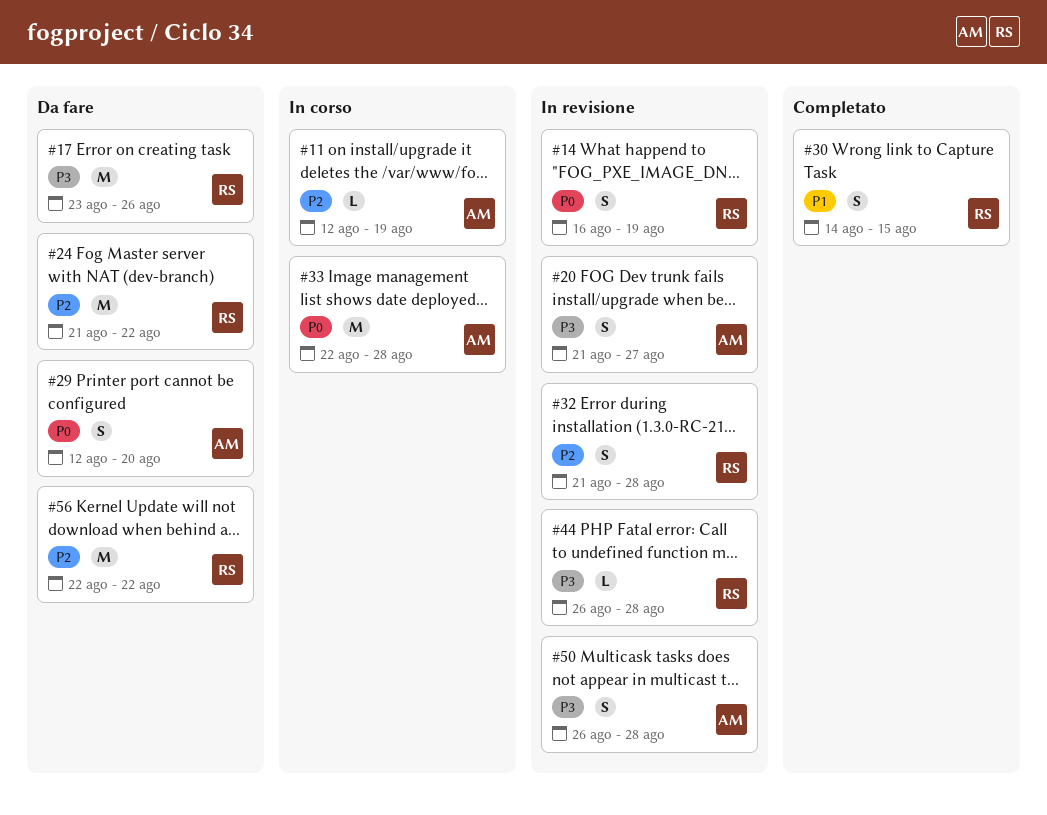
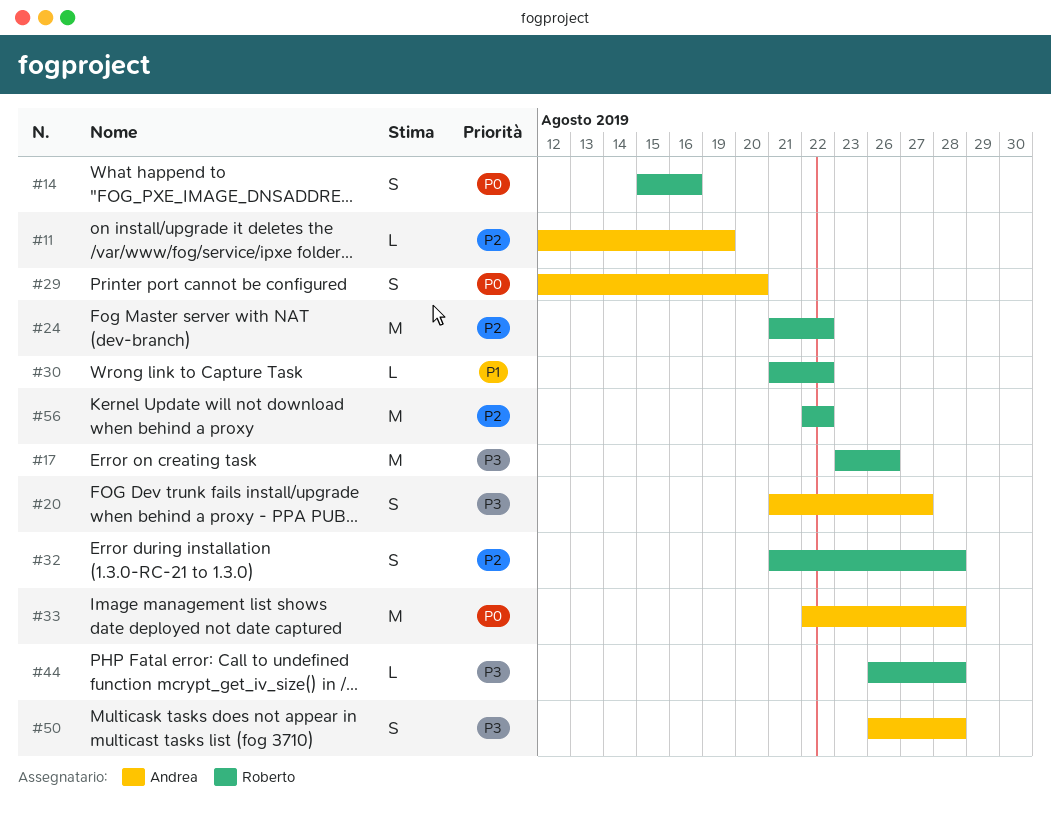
#14, start: Aug 16 -> Aug 15
#14, due: Aug 19 -> Aug 16
#30, estimate: S -> L
#30, start: Aug 14 -> Aug 21
#30, due: Aug 15 -> Aug 22

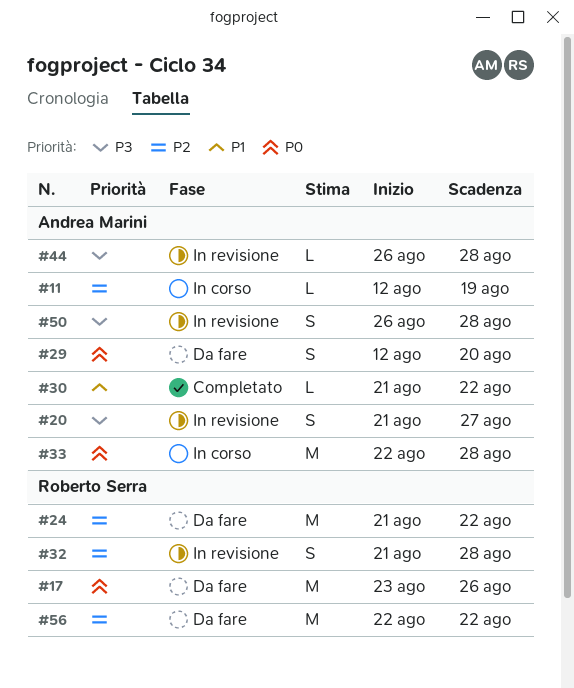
#14: present -> none
#17, priority: P3 -> P0
#30, owner: Roberto Serra -> Andrea Marini
#44, owner: Roberto Serra -> Andrea Marini

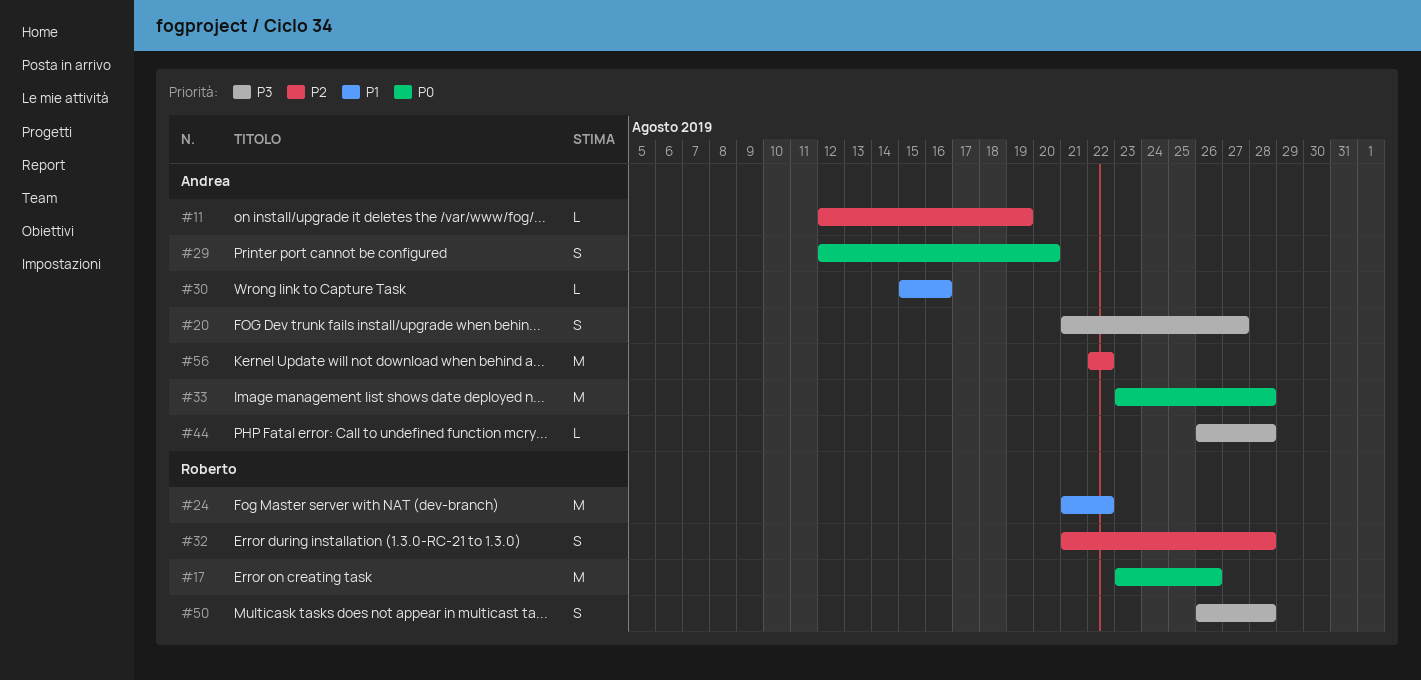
#24, priority: P2 -> P1
#30, start: Aug 21 -> Aug 15
#30, due: Aug 22 -> Aug 16
#33, start: Aug 22 -> Aug 23
#50, owner: Andrea Marini -> Roberto Serra
#56, owner: Roberto Serra -> Andrea Marini

